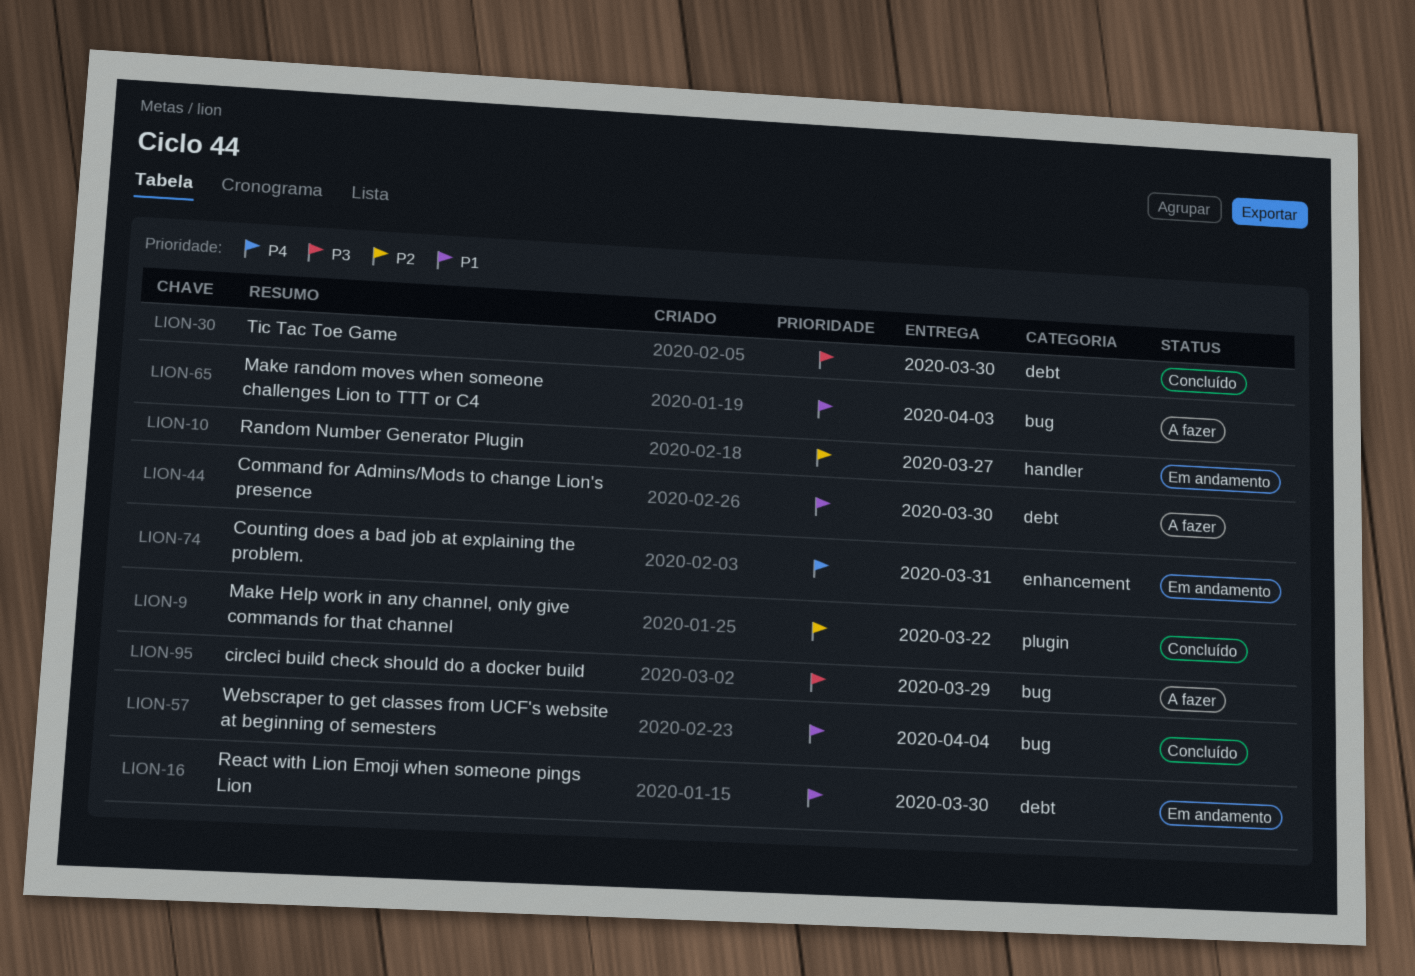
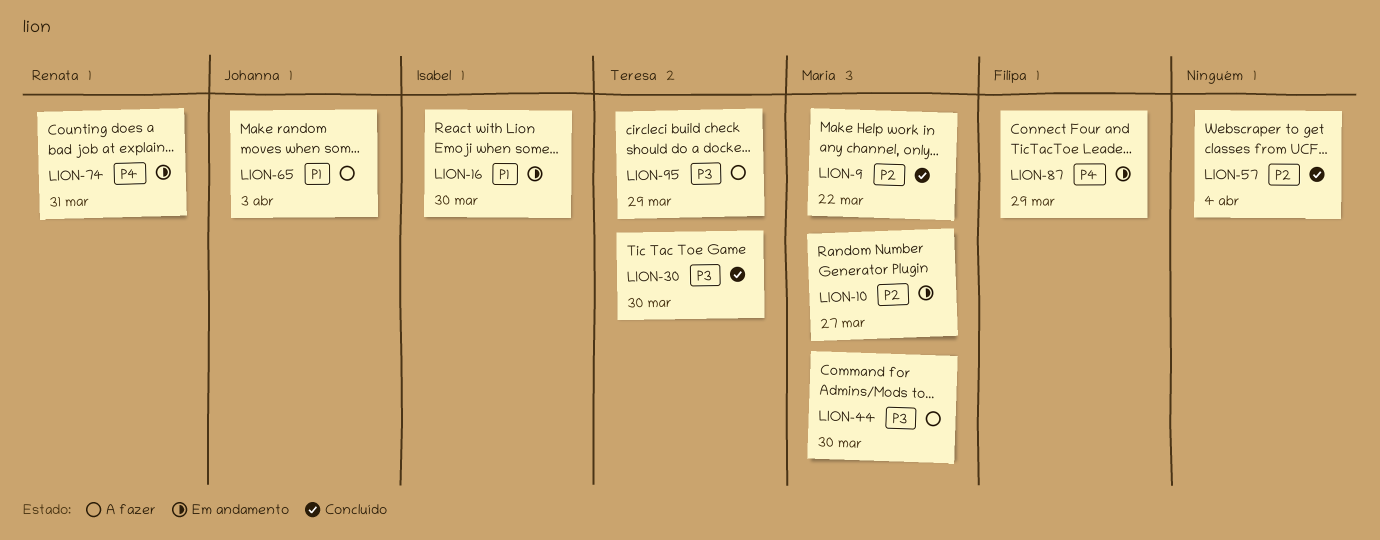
LION-44, priority: P1 -> P3
LION-57, priority: P1 -> P2
LION-87: none -> present

